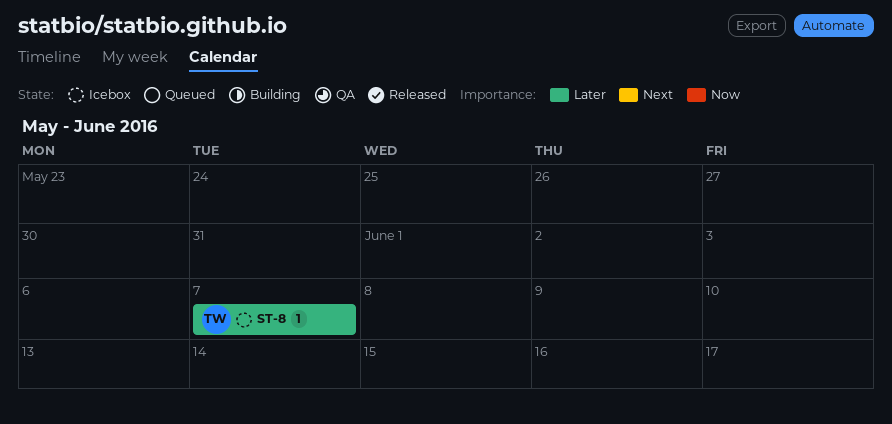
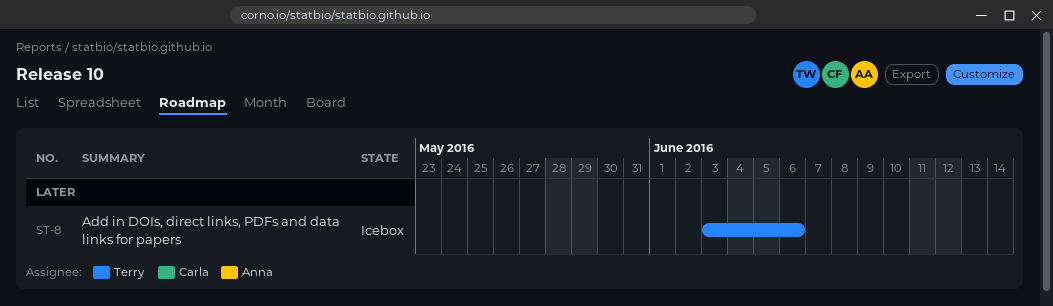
ST-8, start: Jun 7 -> Jun 3
ST-8, due: Jun 7 -> Jun 6

